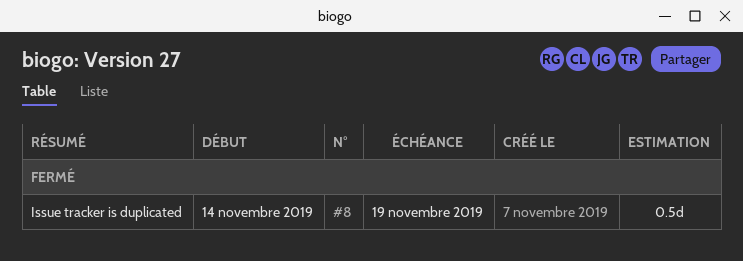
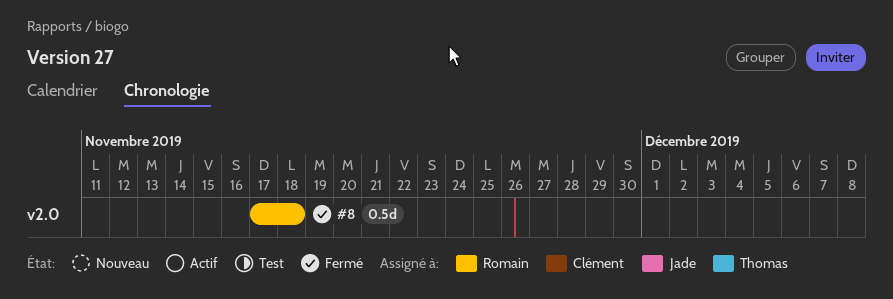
#8, start: Nov 14 -> Nov 17
#8, due: Nov 19 -> Nov 18

